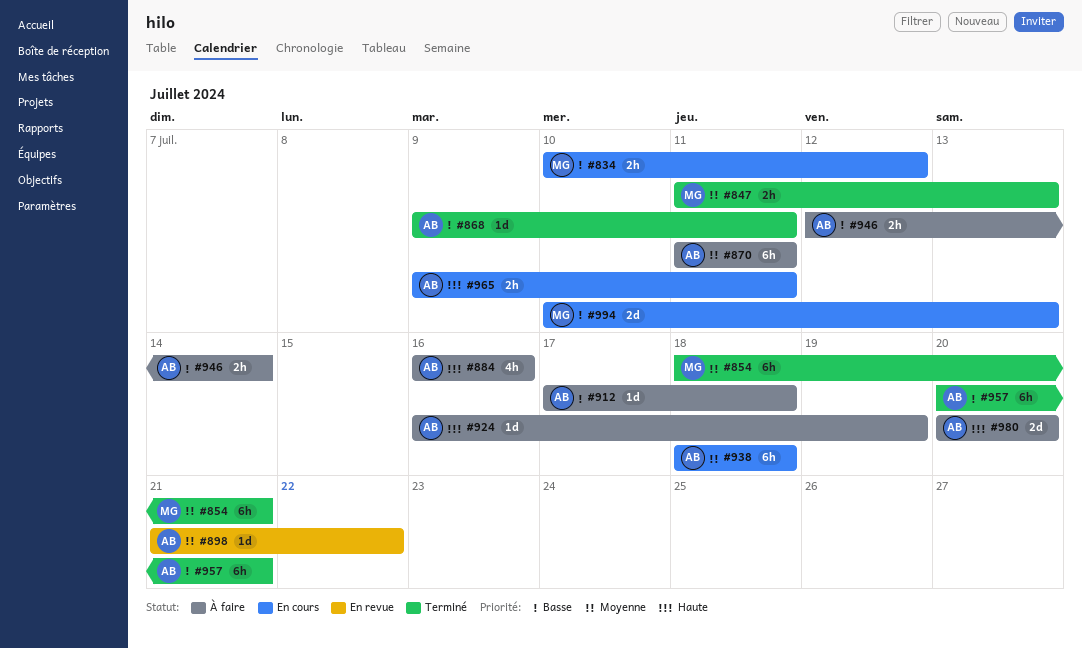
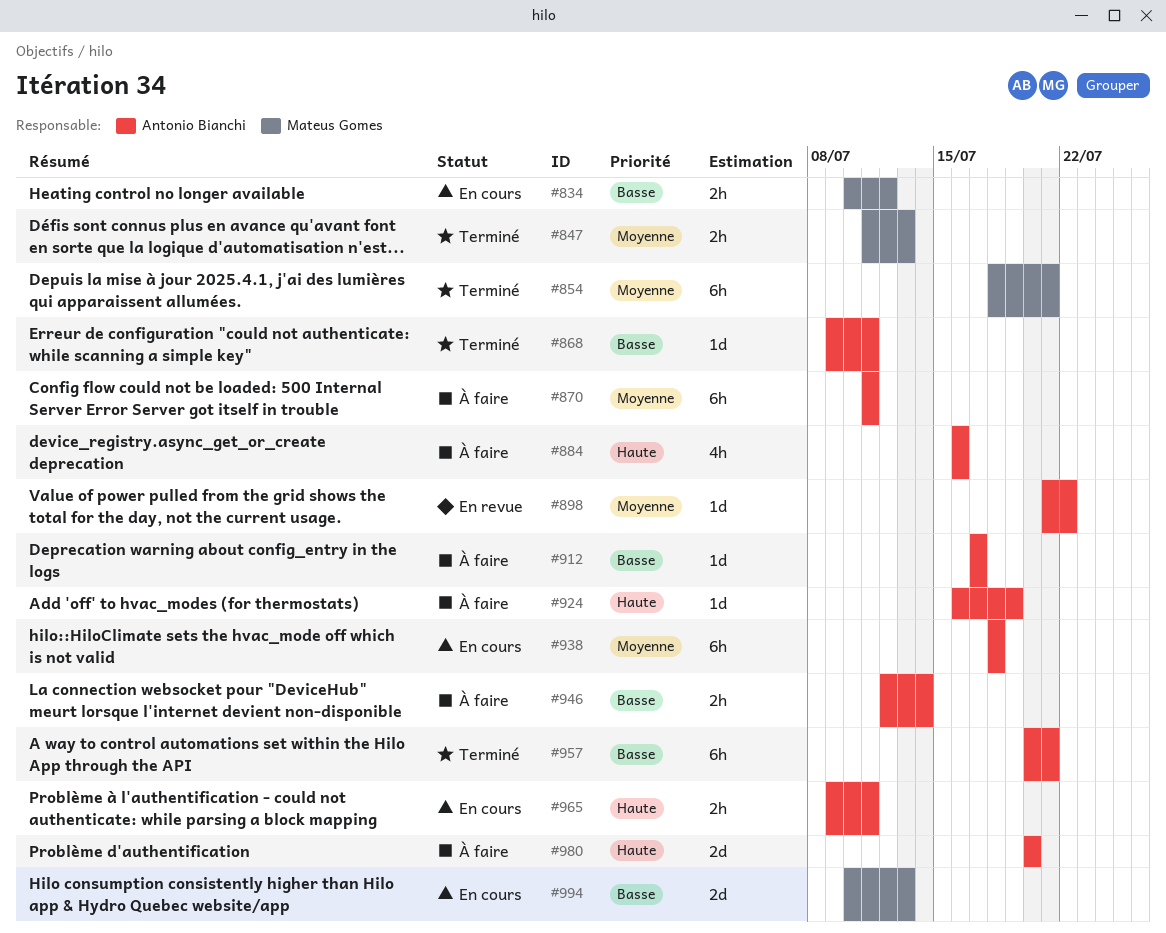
#912, due: Jul 18 -> Jul 17

